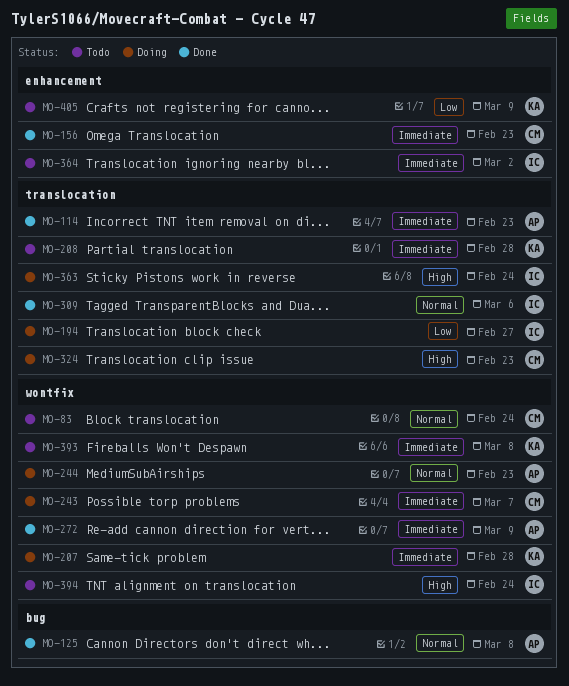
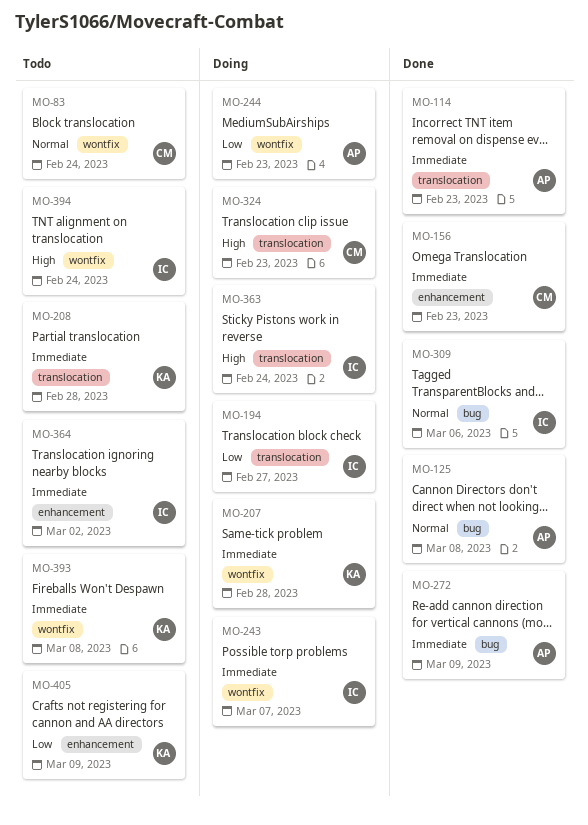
MO-243, owner: CM -> IC
MO-244, priority: Normal -> Low
MO-272, label: wontfix -> bug
MO-309, label: translocation -> bug

